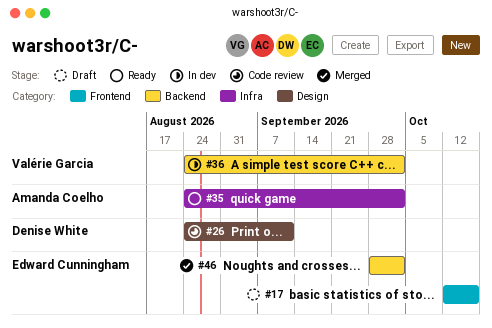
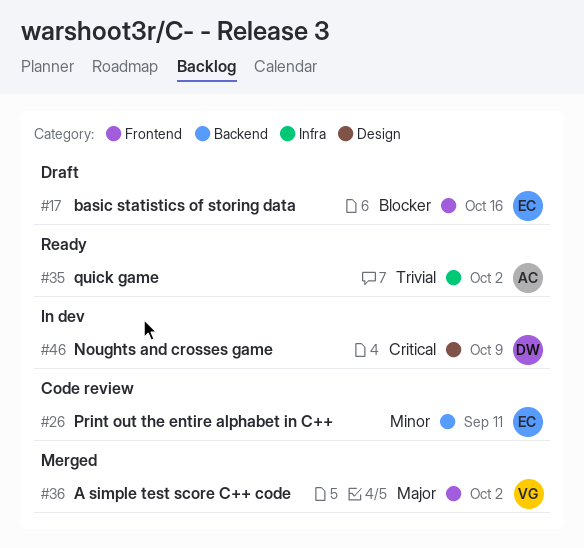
#26, owner: Denise White -> Edward Cunningham
#26, label: Design -> Backend
#36, status: In dev -> Merged
#36, label: Backend -> Frontend
#46, status: Merged -> In dev
#46, owner: Edward Cunningham -> Denise White
#46, label: Backend -> Design
#46, due: Oct 2 -> Oct 9

